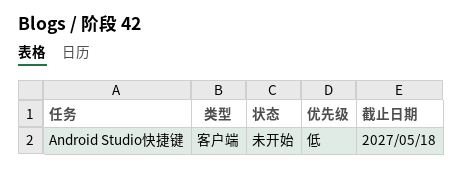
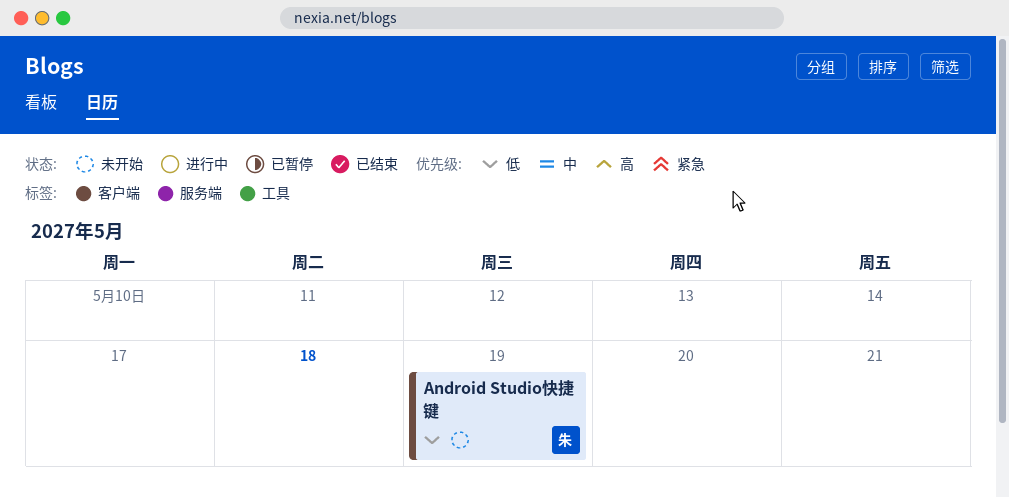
Android Studio快捷键, due: May 18 -> May 19

